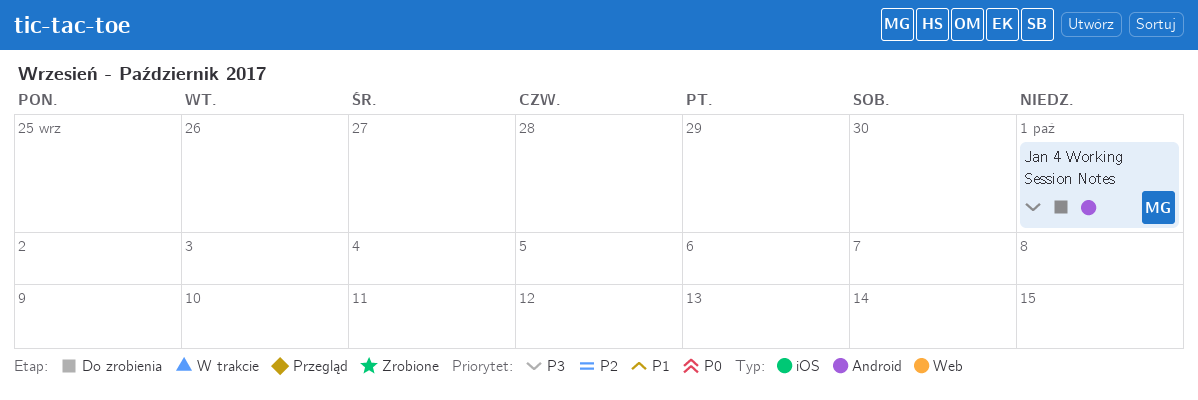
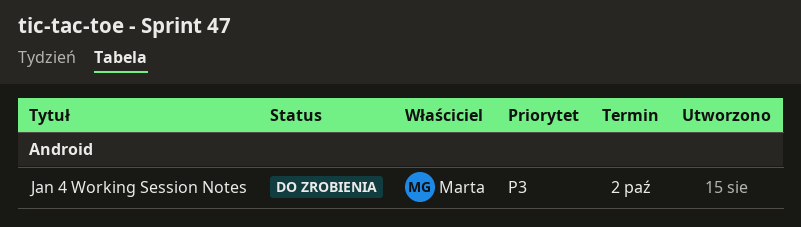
Jan 4 Working Session Notes, due: Oct 1 -> Oct 2

